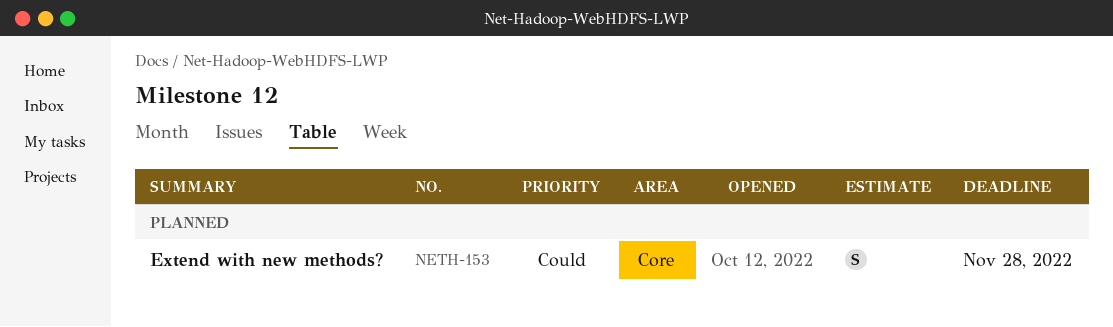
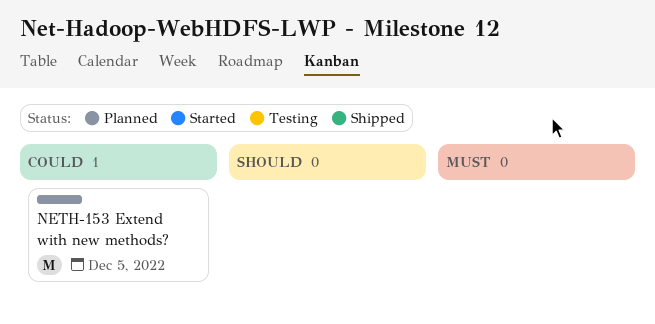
NETH-153, estimate: S -> M
NETH-153, due: Nov 28 -> Dec 5

